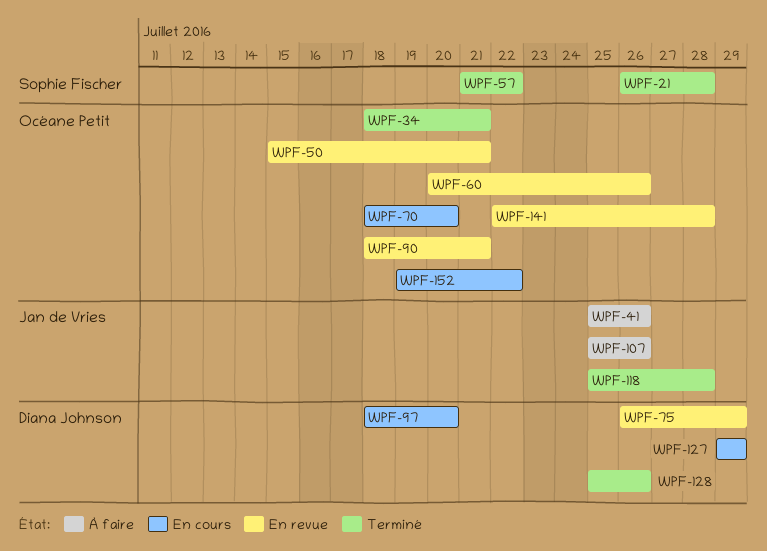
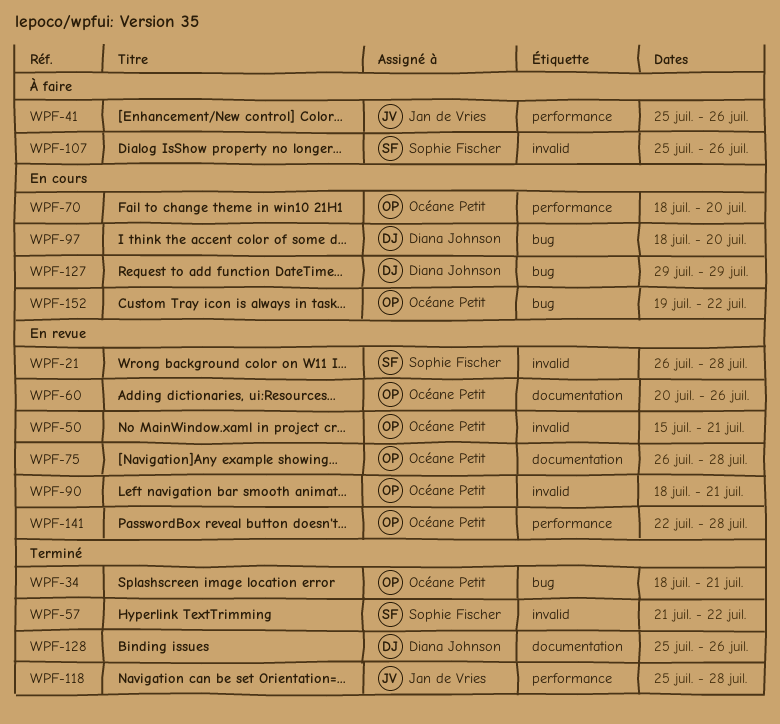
WPF-21, status: Terminé -> En revue
WPF-75, owner: Diana Johnson -> Océane Petit
WPF-75, due: Jul 29 -> Jul 28
WPF-107, owner: Jan de Vries -> Sophie Fischer

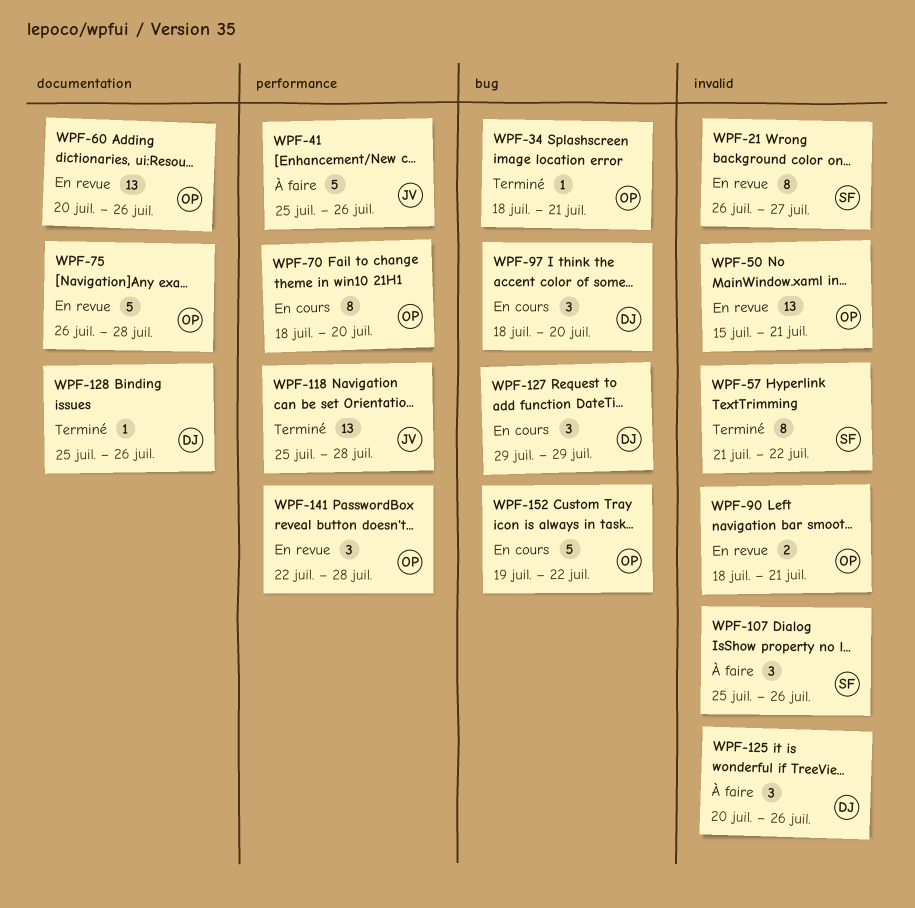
WPF-21, due: Jul 28 -> Jul 27
WPF-125: none -> present

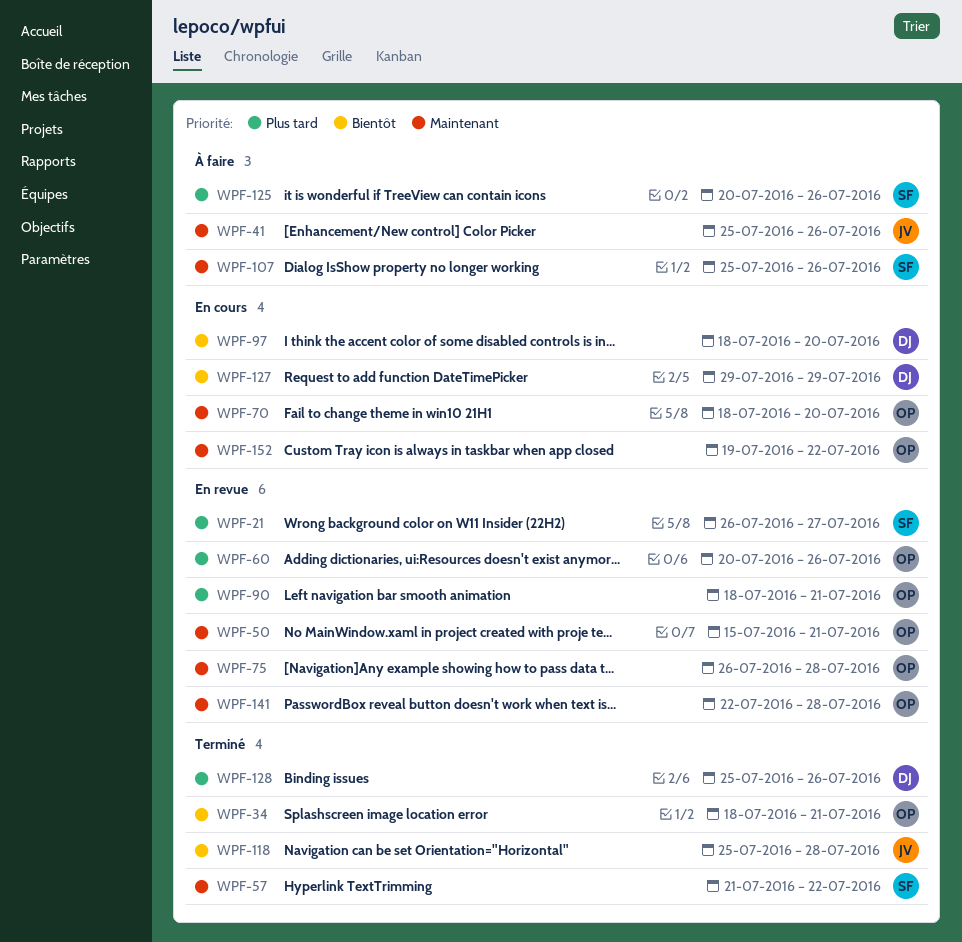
WPF-125, owner: DJ -> SF

